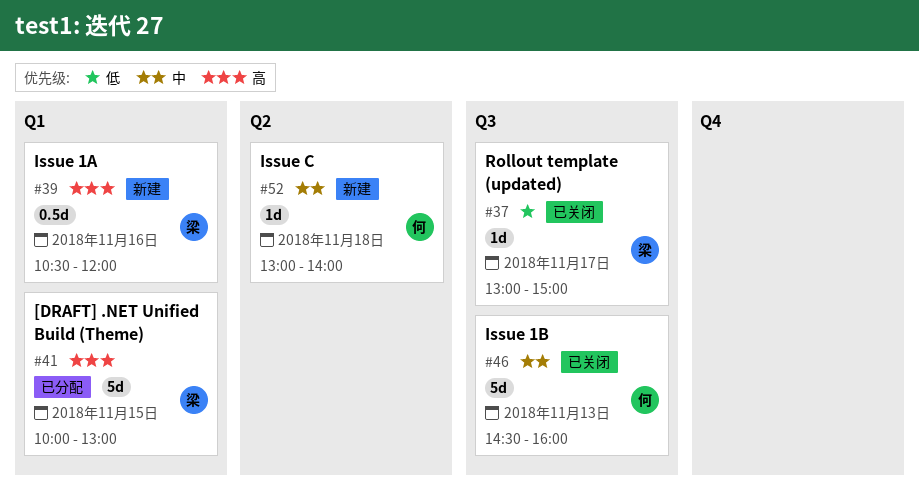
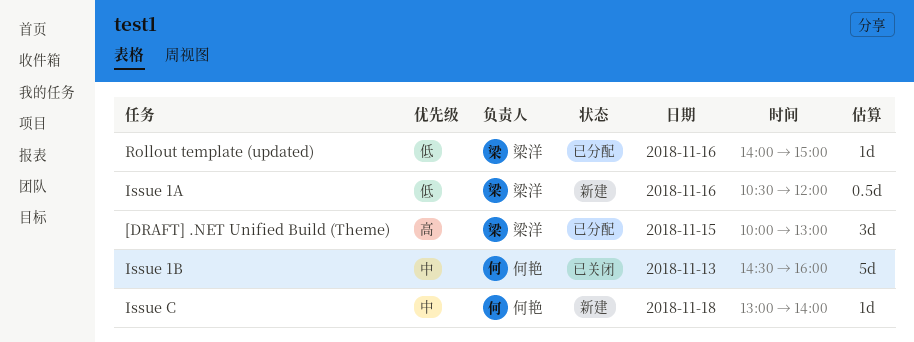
[DRAFT] .NET Unified Build (Theme), estimate: 5d -> 3d
Issue 1A, priority: 高 -> 低
Rollout template (updated), status: 已关闭 -> 已分配
Rollout template (updated), day: Nov 17 -> Nov 16
Rollout template (updated), begins: 13:00 -> 14:00

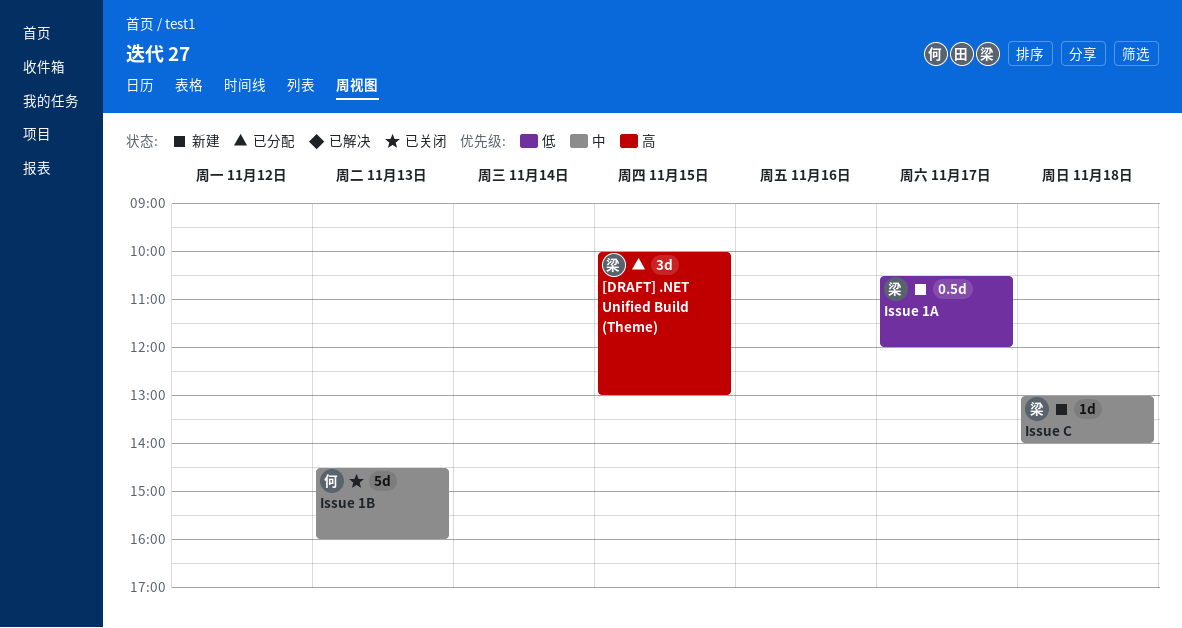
Issue 1A, day: Nov 16 -> Nov 17
Issue C, owner: 何艳 -> 梁洋
Rollout template (updated): present -> none

